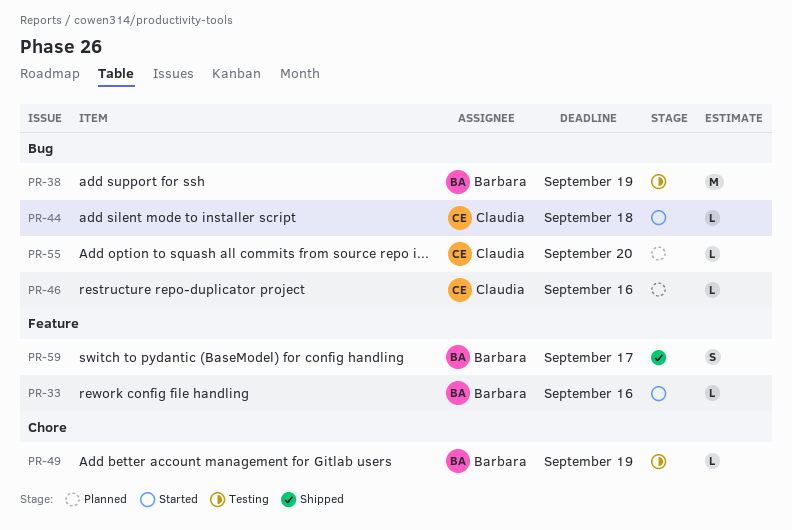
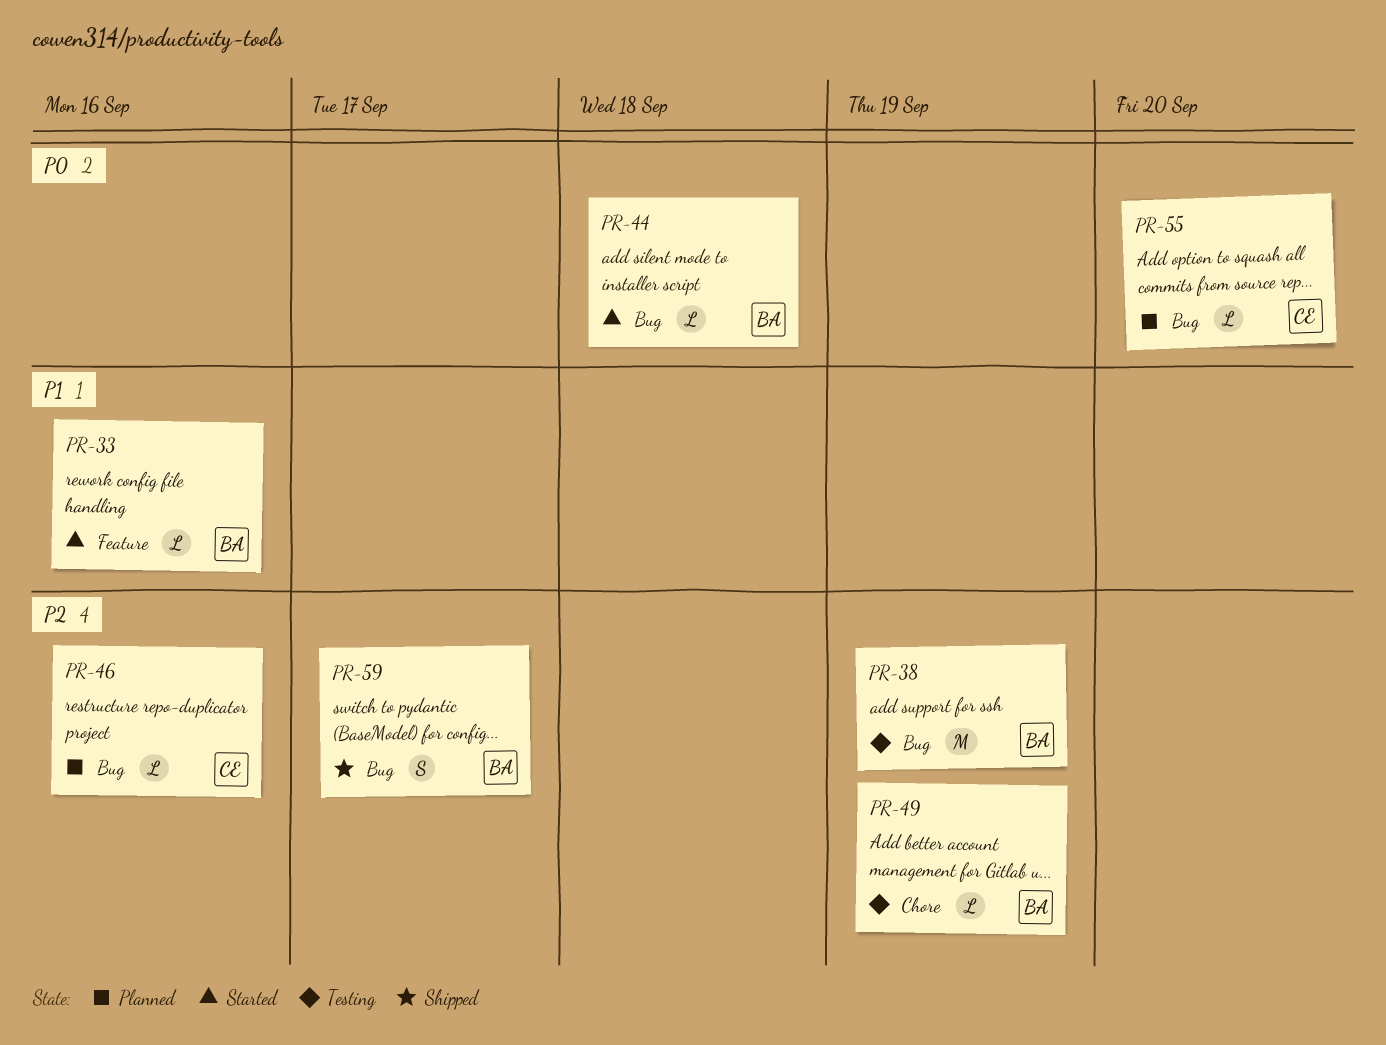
PR-44, owner: Claudia -> Barbara
PR-59, label: Feature -> Bug

